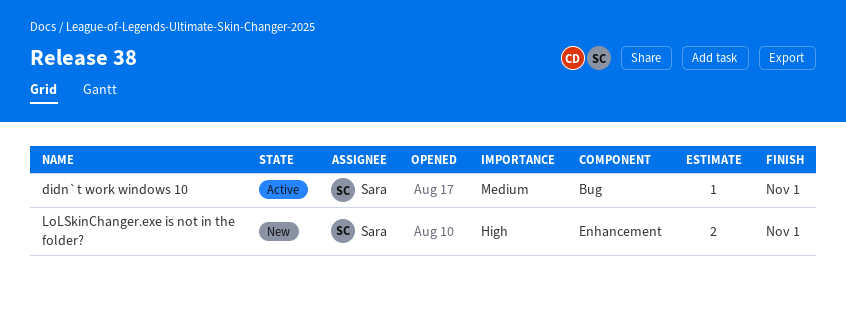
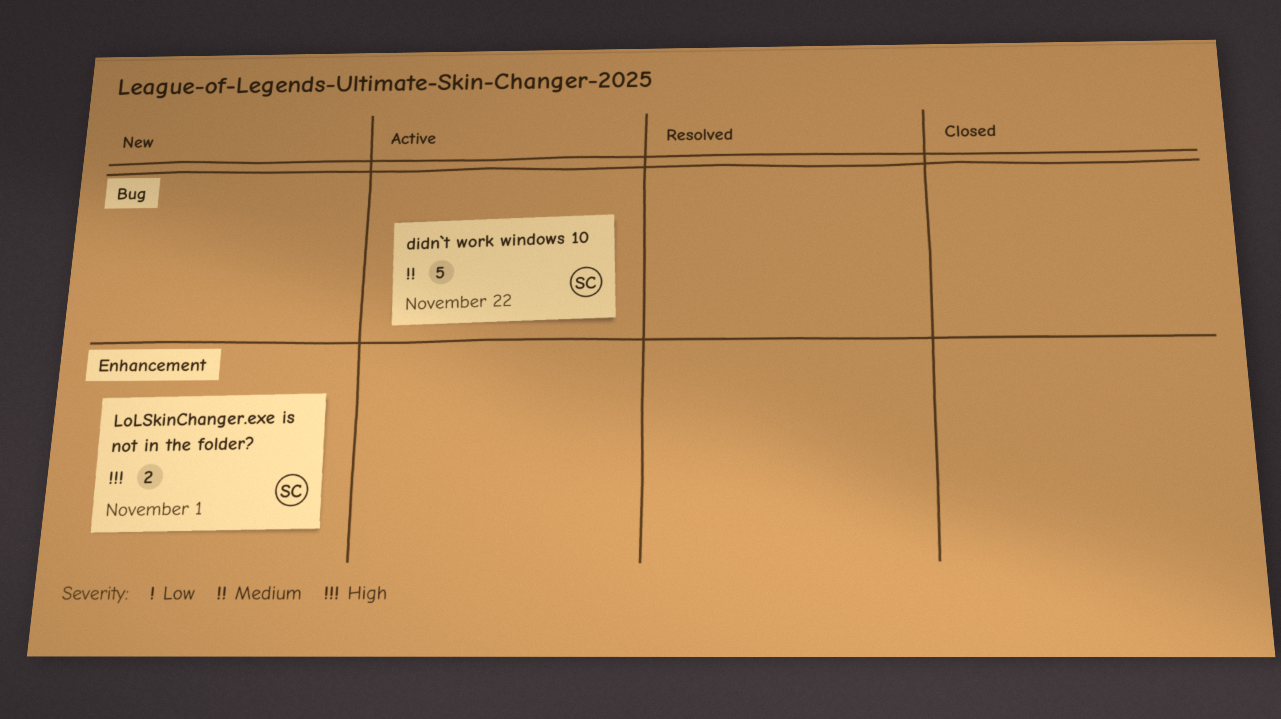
didn`t work windows 10, estimate: 1 -> 5
didn`t work windows 10, due: Nov 1 -> Nov 22

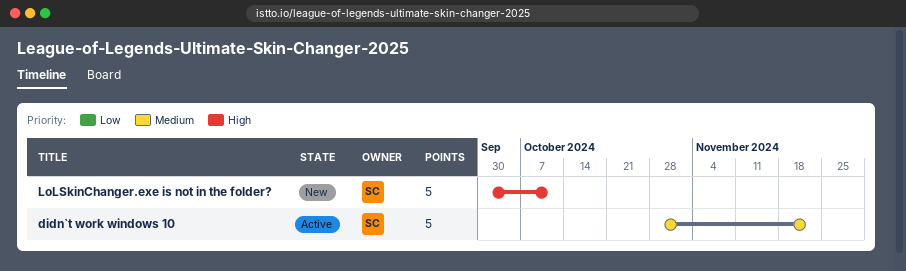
LoLSkinChanger.exe is not in the folder?, estimate: 2 -> 5
LoLSkinChanger.exe is not in the folder?, due: Nov 1 -> Oct 11

